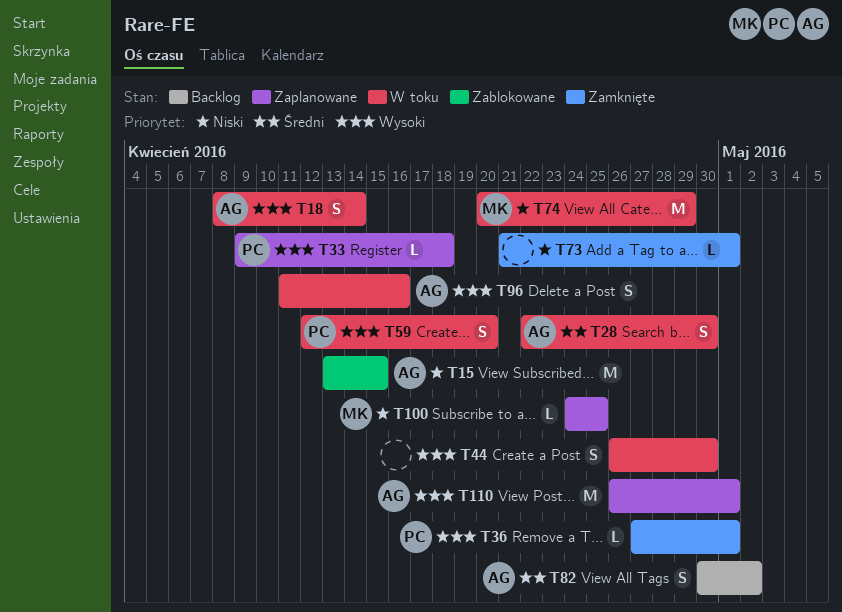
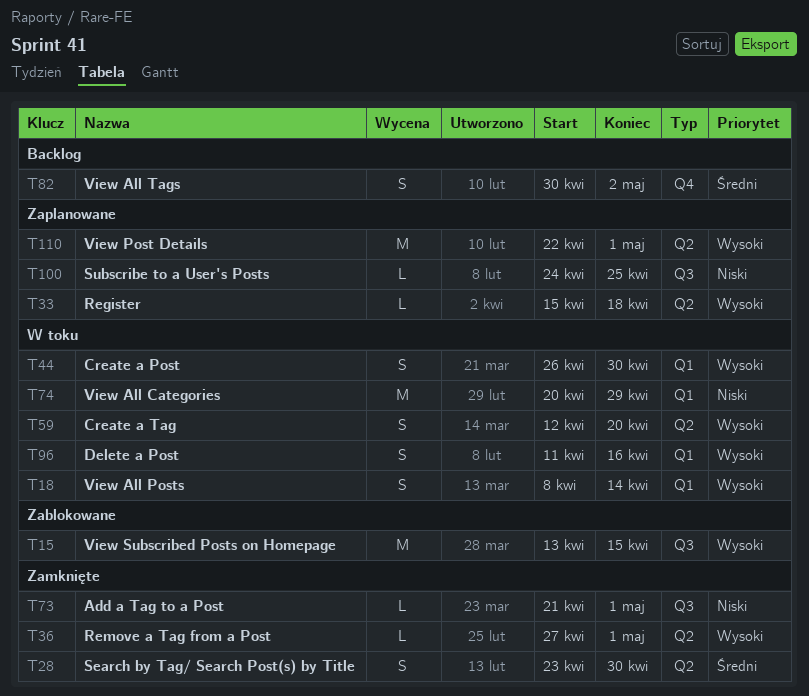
T15, priority: Niski -> Wysoki
T28, status: W toku -> Zamknięte
T28, start: Apr 22 -> Apr 23
T33, start: Apr 9 -> Apr 15
T110, start: Apr 26 -> Apr 22

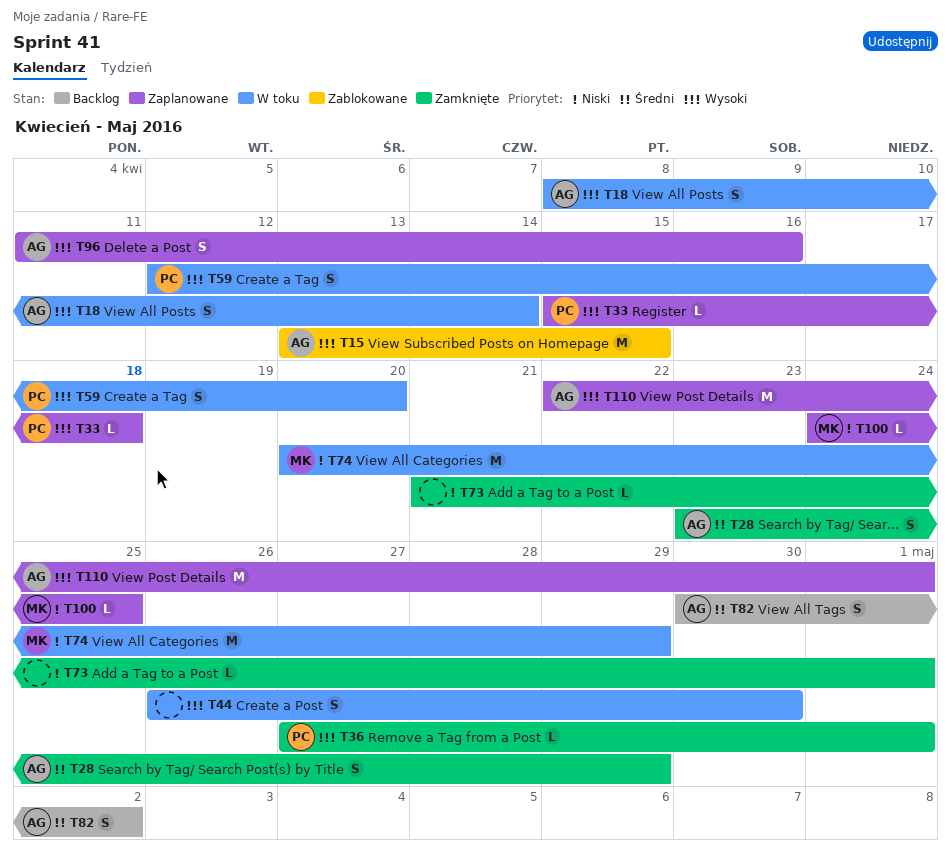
T28, due: Apr 30 -> Apr 29
T96, status: W toku -> Zaplanowane

